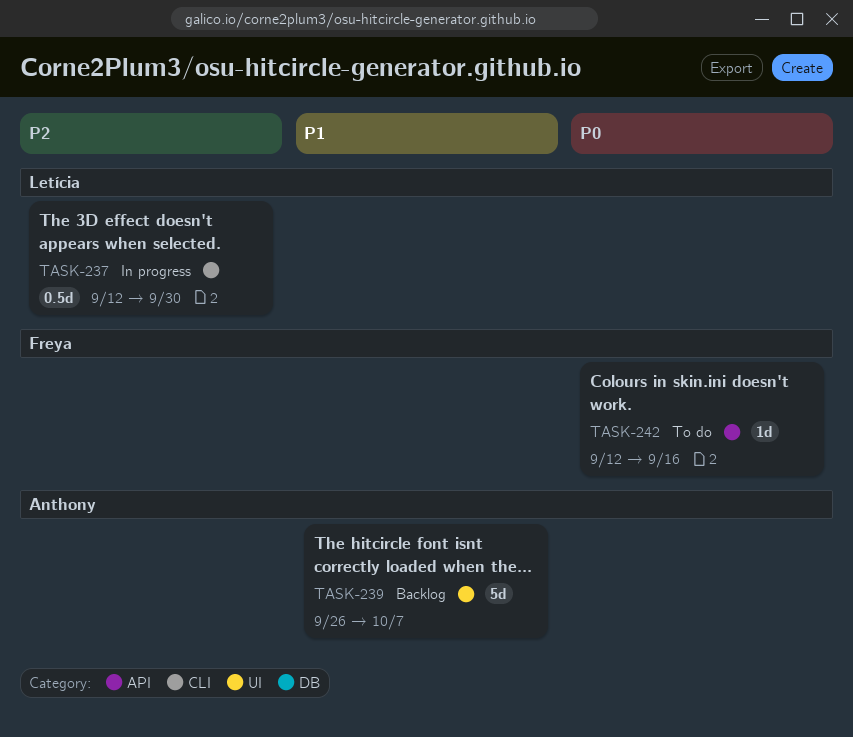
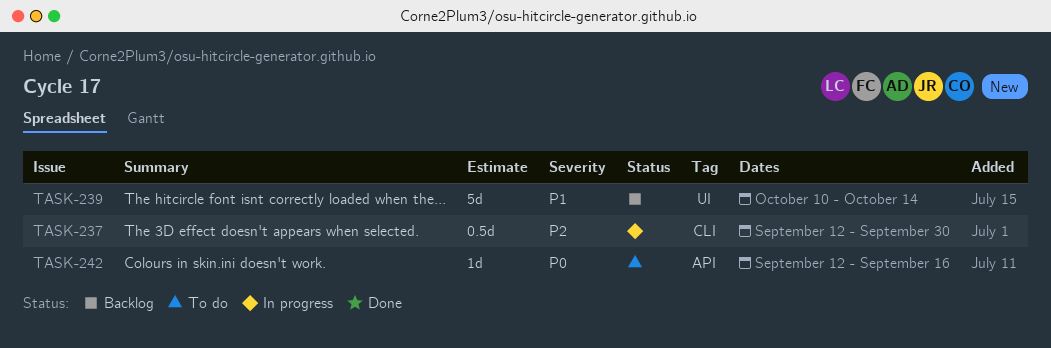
TASK-239, start: Sep 26 -> Oct 10
TASK-239, due: Oct 7 -> Oct 14

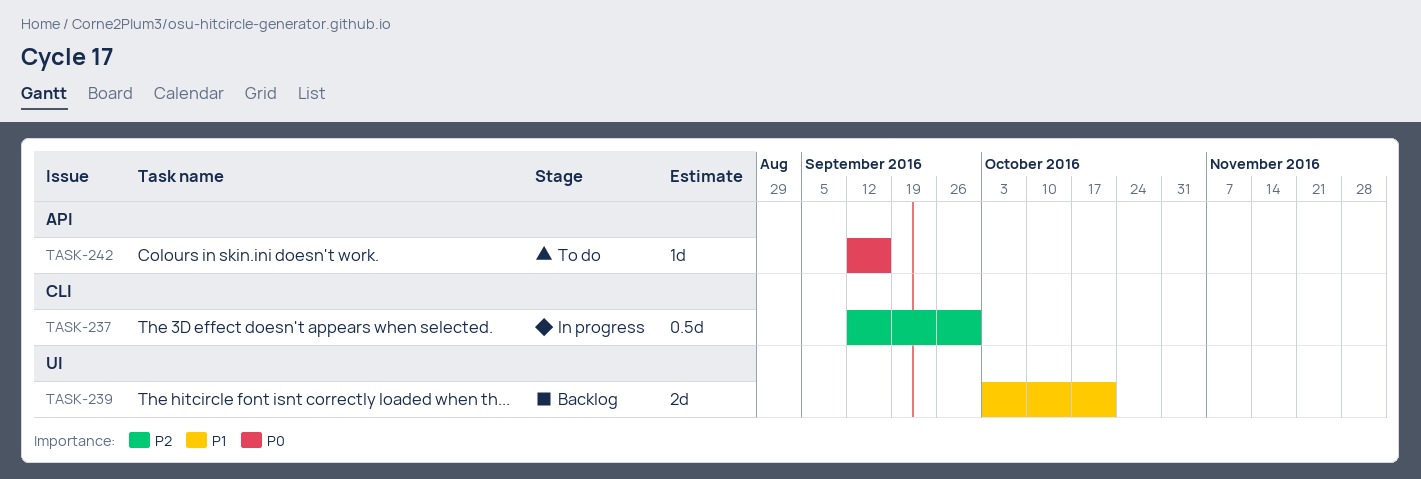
TASK-239, estimate: 5d -> 2d
TASK-239, start: Oct 10 -> Oct 3
TASK-239, due: Oct 14 -> Oct 21

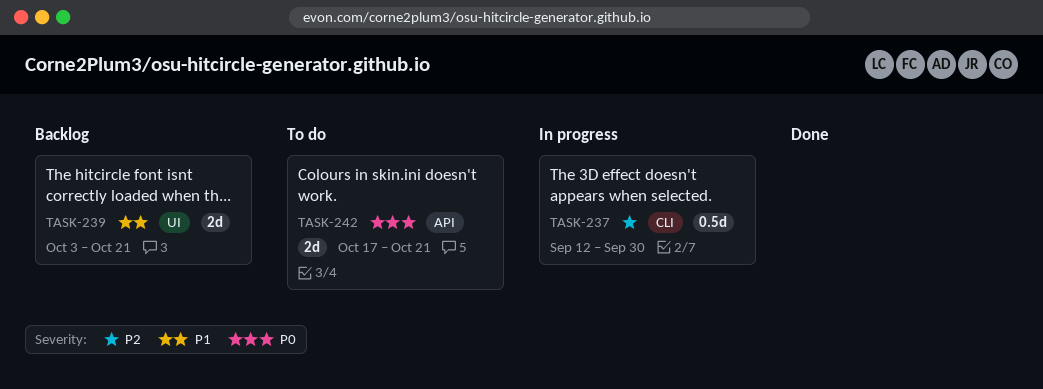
TASK-242, estimate: 1d -> 2d
TASK-242, start: Sep 12 -> Oct 17
TASK-242, due: Sep 16 -> Oct 21

